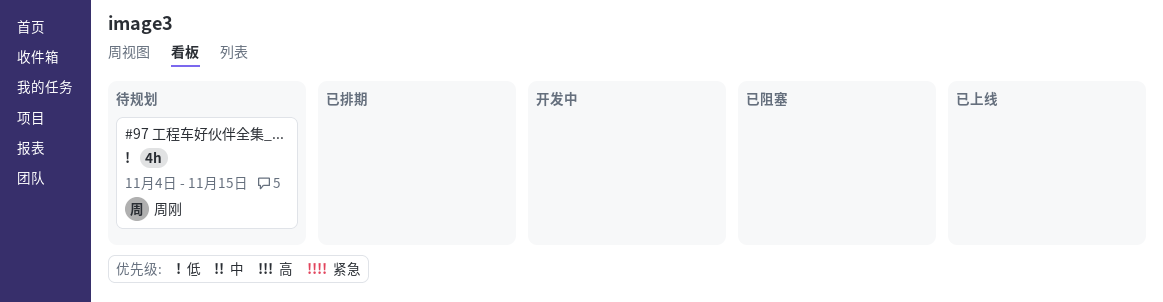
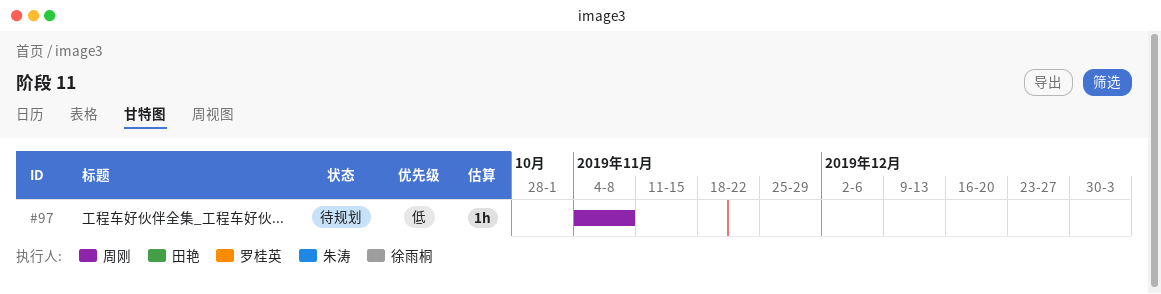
#97, estimate: 4h -> 1h
#97, due: Nov 15 -> Nov 8

